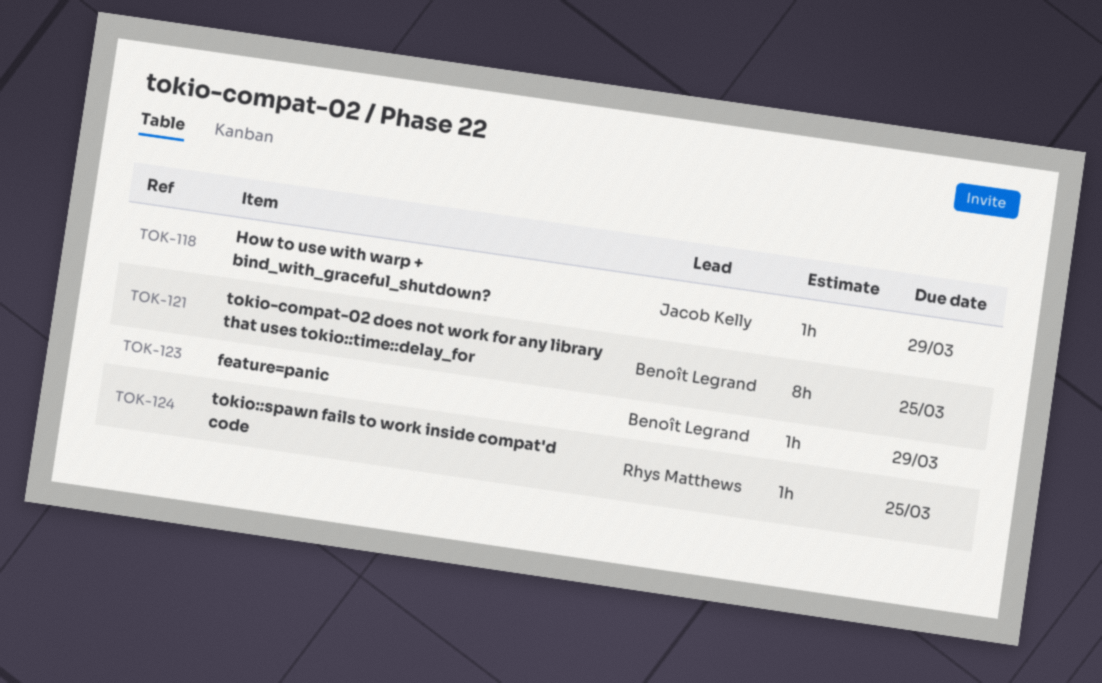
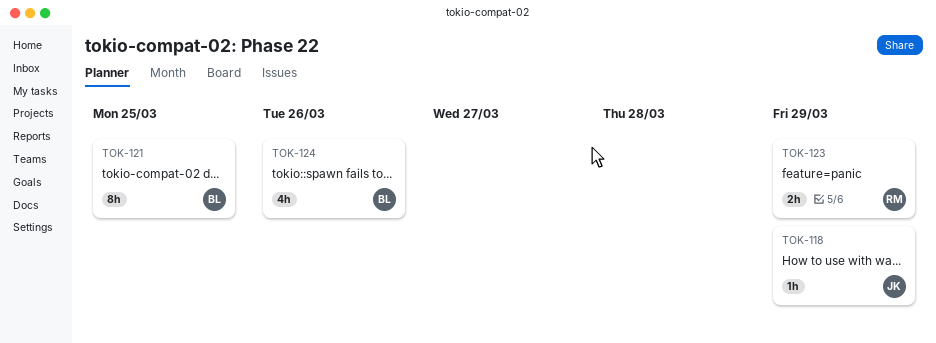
TOK-123, owner: Benoît Legrand -> Rhys Matthews
TOK-123, estimate: 1h -> 2h
TOK-124, owner: Rhys Matthews -> Benoît Legrand
TOK-124, estimate: 1h -> 4h
TOK-124, due: Mar 25 -> Mar 26

